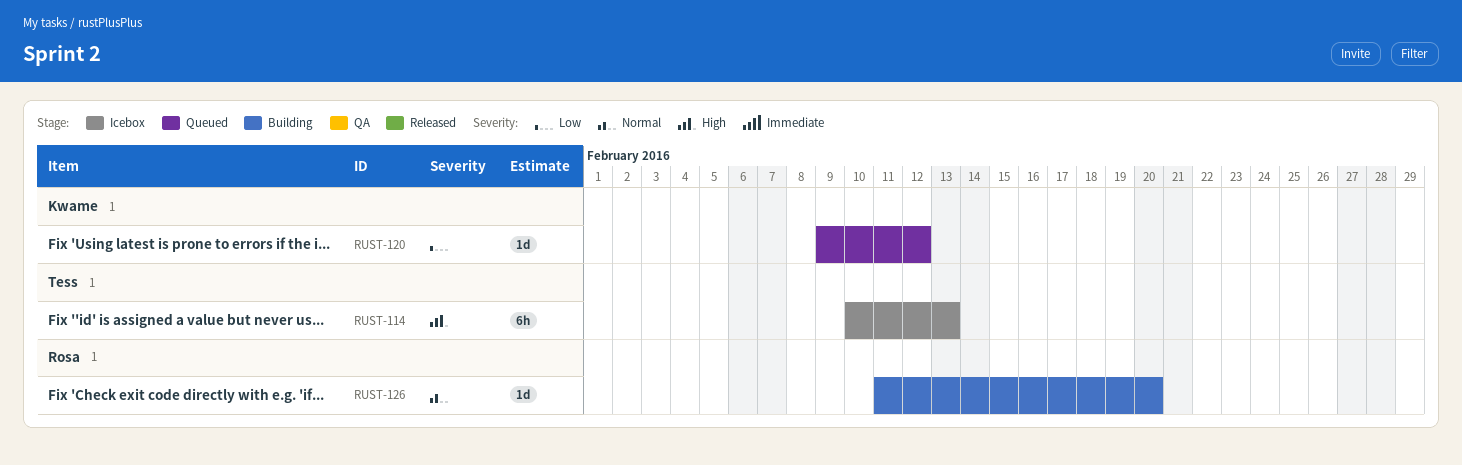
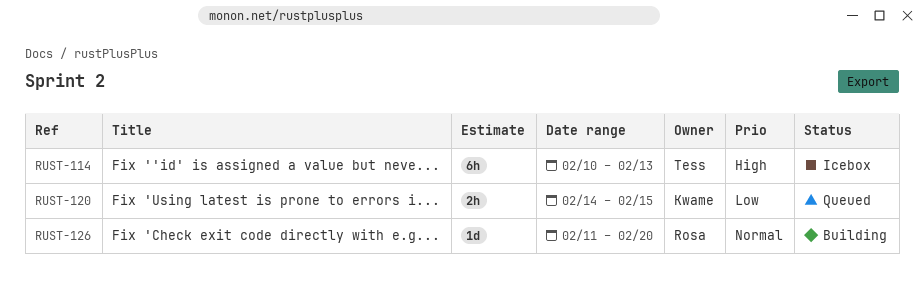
RUST-120, estimate: 1d -> 2h
RUST-120, start: Feb 9 -> Feb 14
RUST-120, due: Feb 12 -> Feb 15

